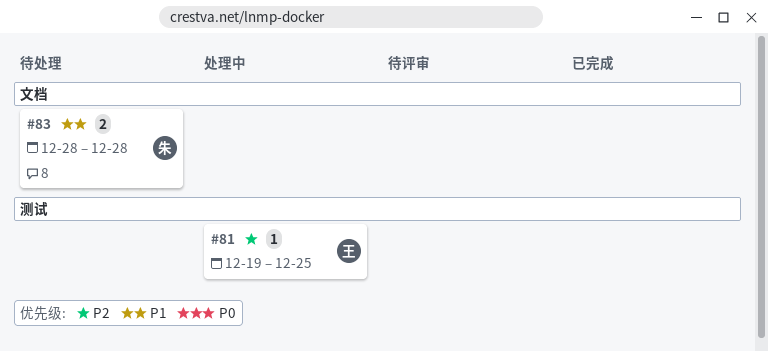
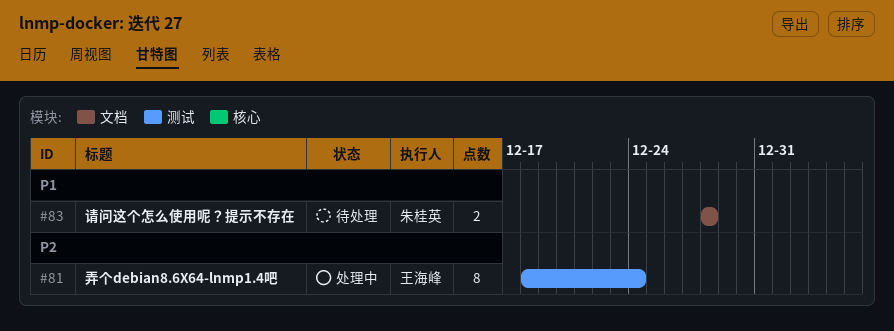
#81, estimate: 1 -> 8
#81, start: Dec 19 -> Dec 18
#81, due: Dec 25 -> Dec 24

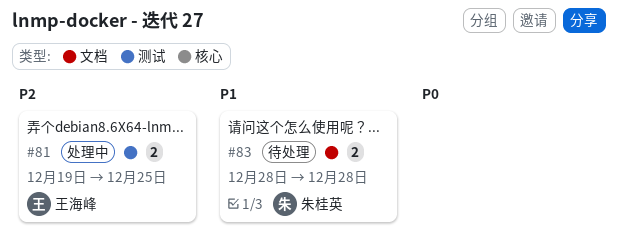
#81, estimate: 8 -> 2
#81, start: Dec 18 -> Dec 19
#81, due: Dec 24 -> Dec 25

